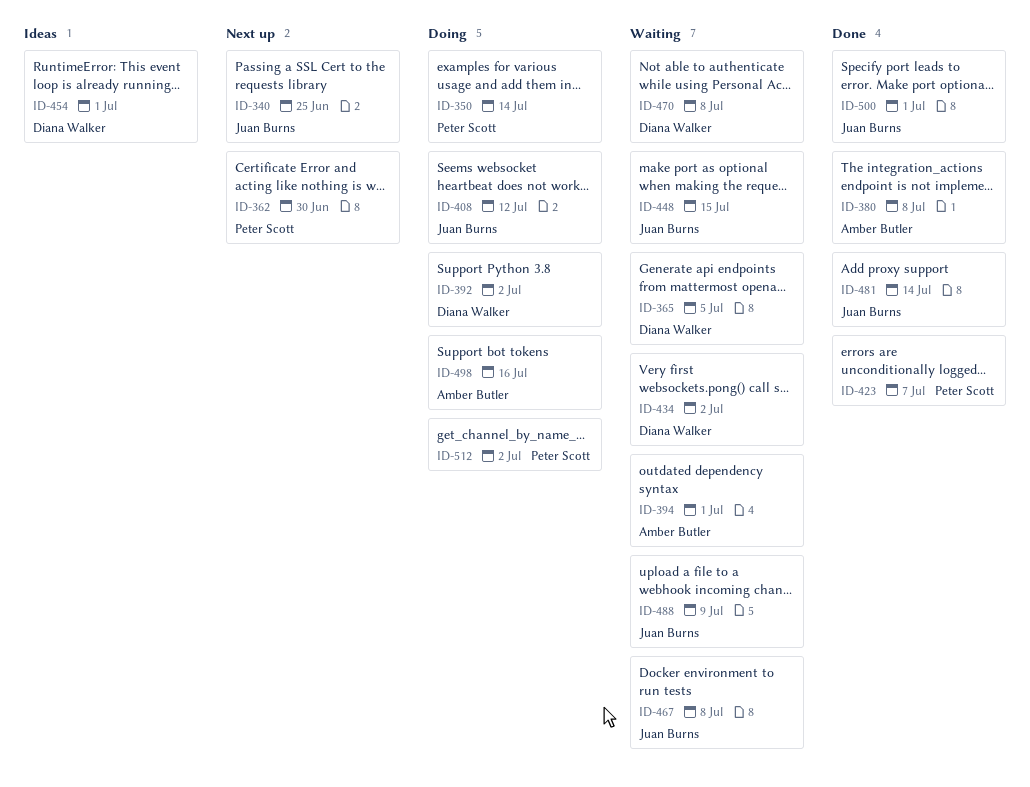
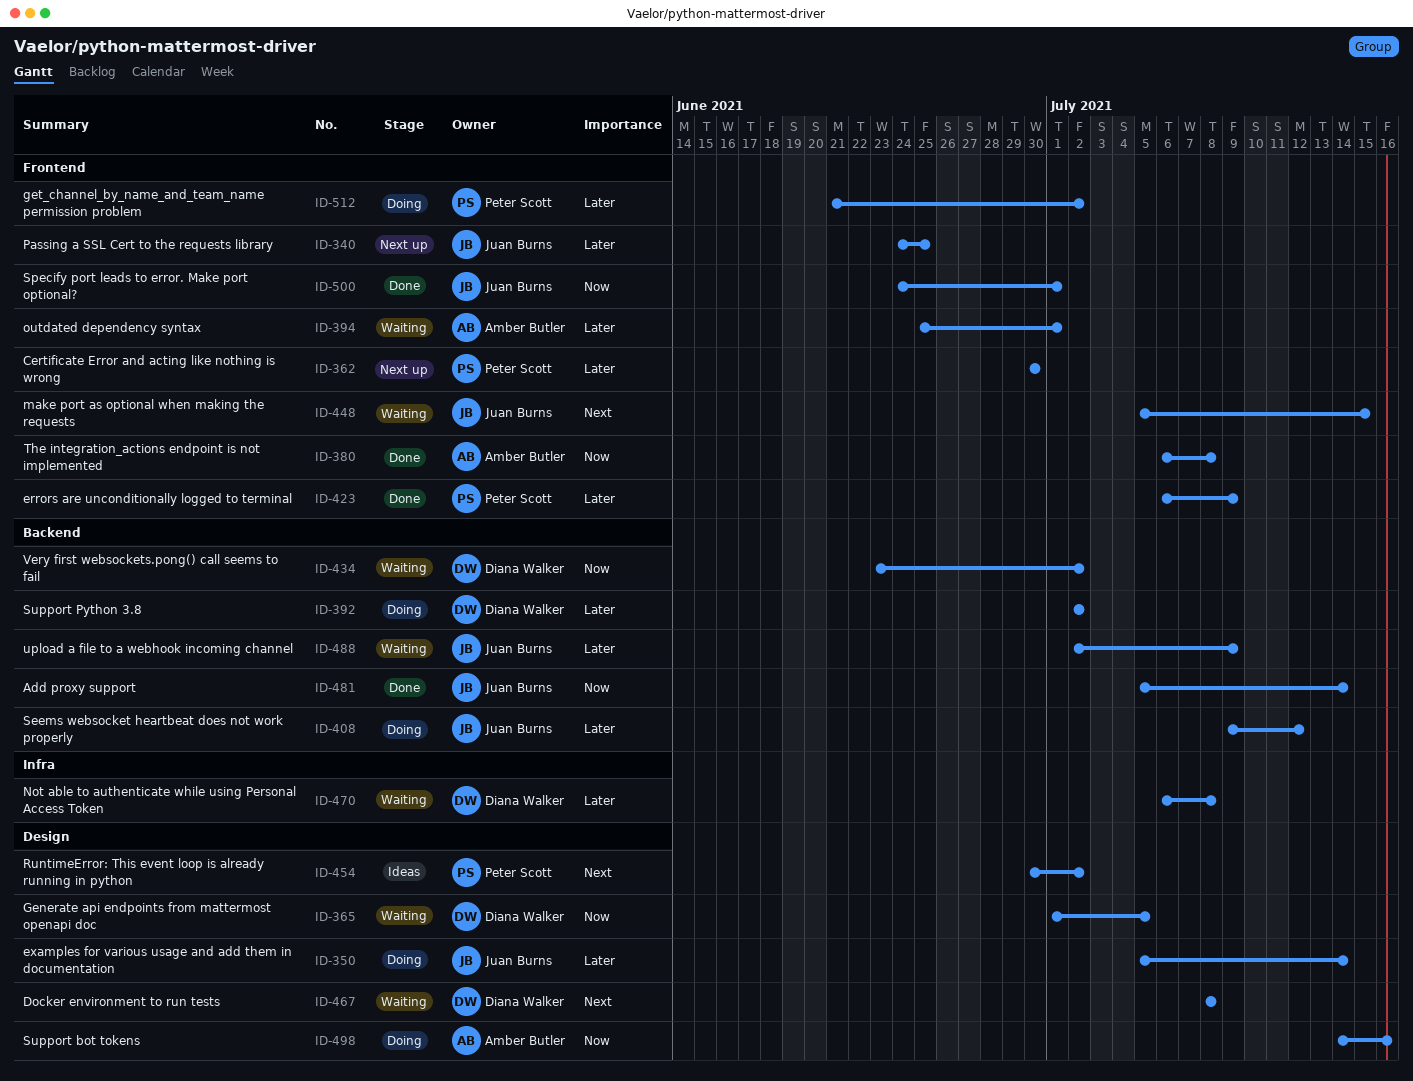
ID-350, owner: Peter Scott -> Juan Burns
ID-423, due: Jul 7 -> Jul 9
ID-454, owner: Diana Walker -> Peter Scott
ID-454, due: Jul 1 -> Jul 2
ID-467, owner: Juan Burns -> Diana Walker

